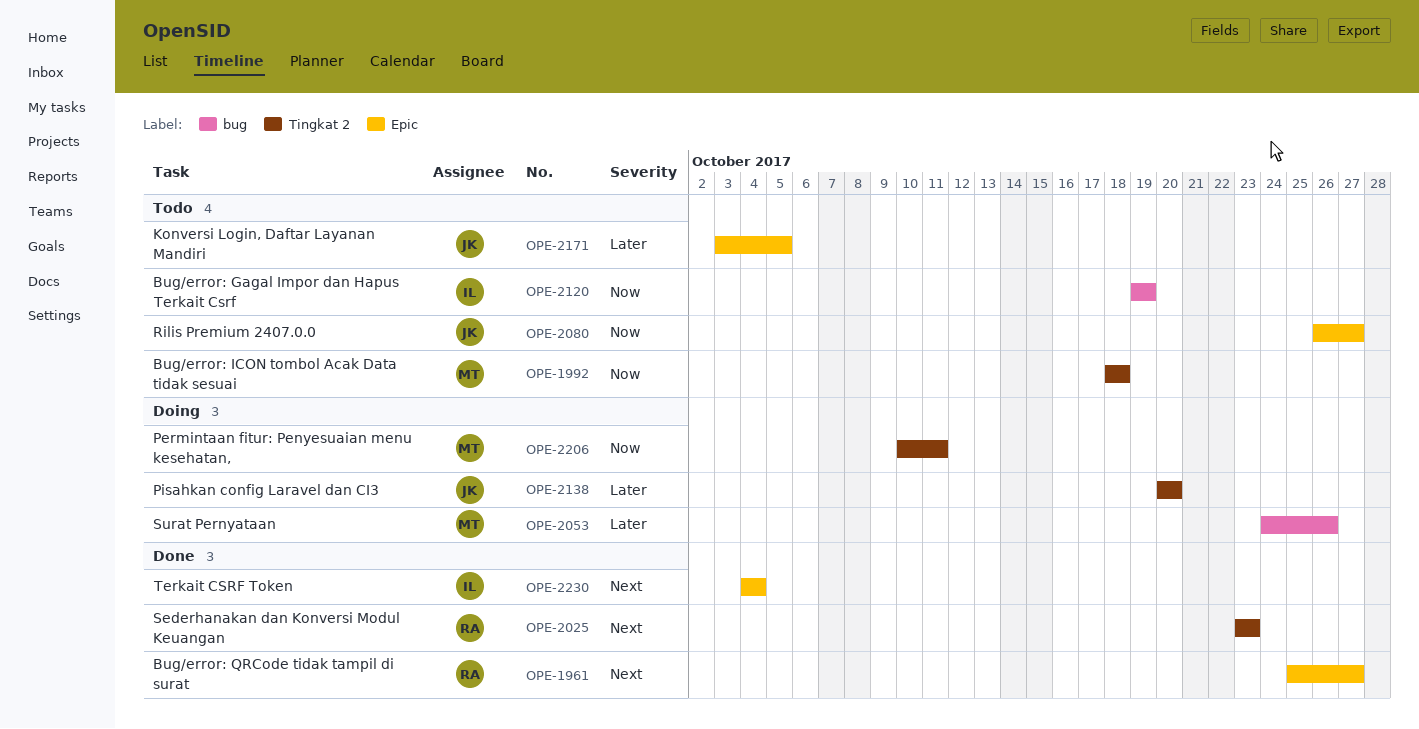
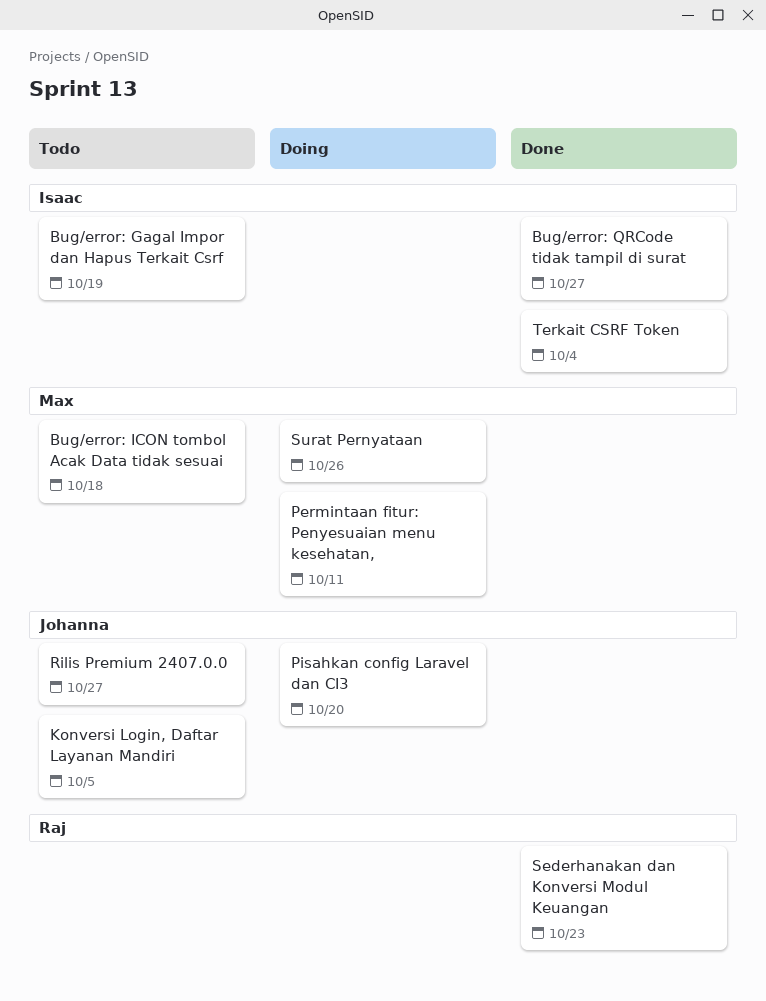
Bug/error: QRCode tidak tampil di surat, owner: Raj -> Isaac

